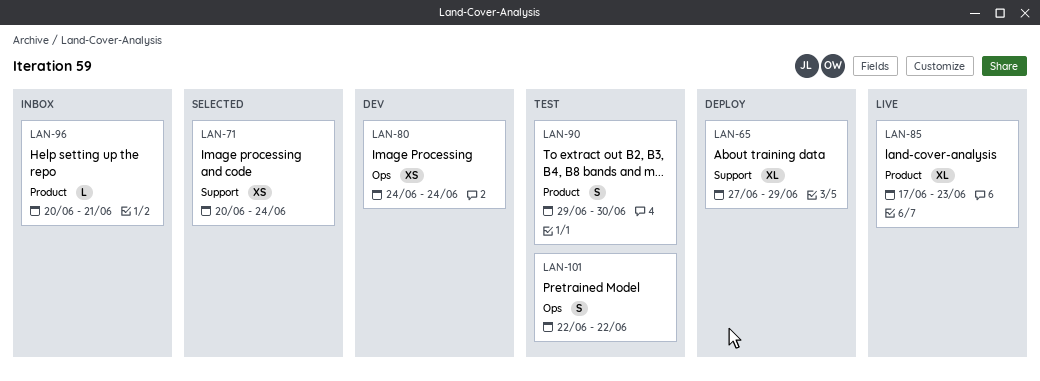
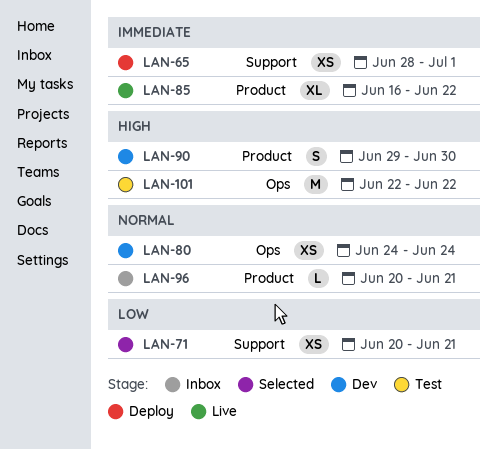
LAN-65, estimate: XL -> XS
LAN-65, start: Jun 27 -> Jun 28
LAN-65, due: Jun 29 -> Jul 1
LAN-71, due: Jun 24 -> Jun 21
LAN-85, start: Jun 17 -> Jun 16
LAN-85, due: Jun 23 -> Jun 22
LAN-90, status: Test -> Dev
LAN-101, estimate: S -> M

